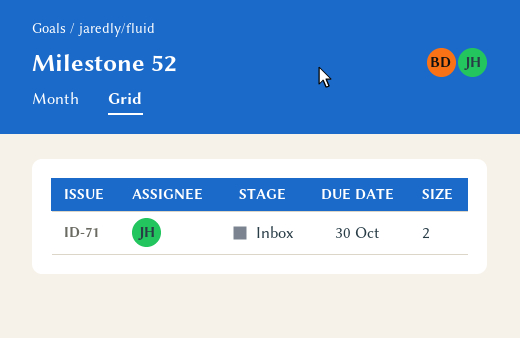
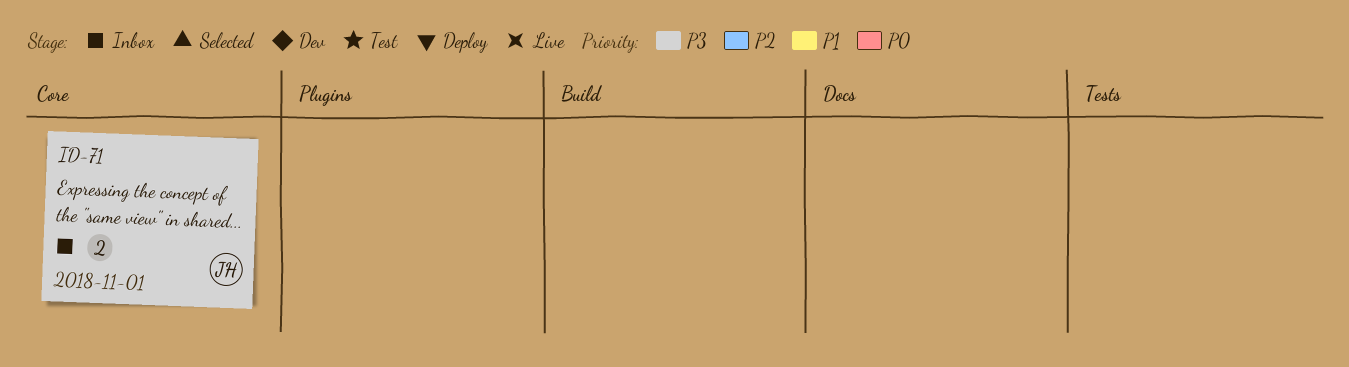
ID-71, due: Oct 30 -> Nov 1

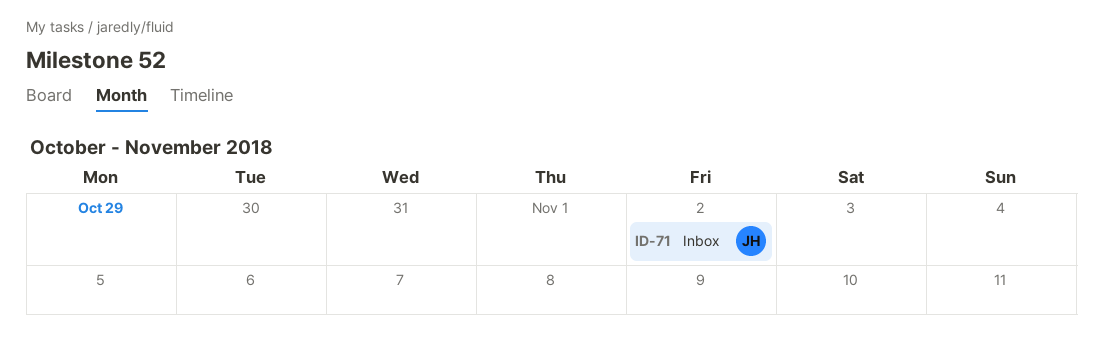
ID-71, due: Nov 1 -> Nov 2

